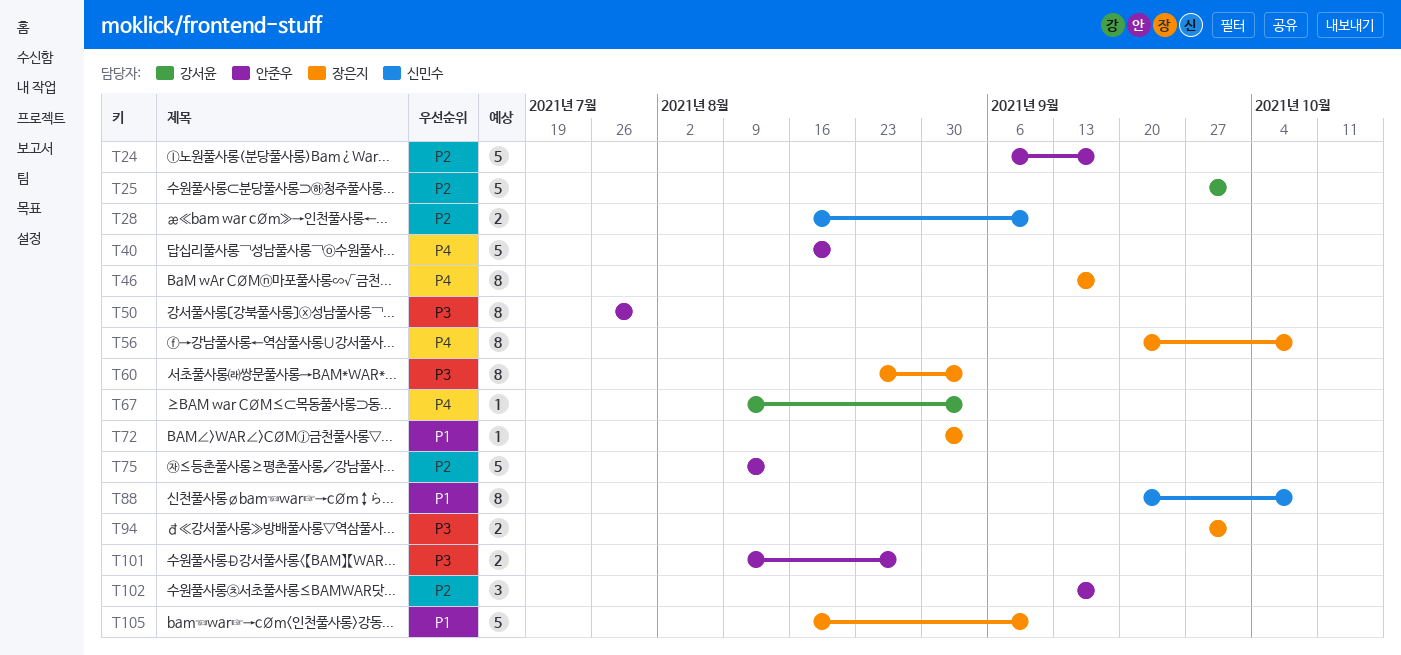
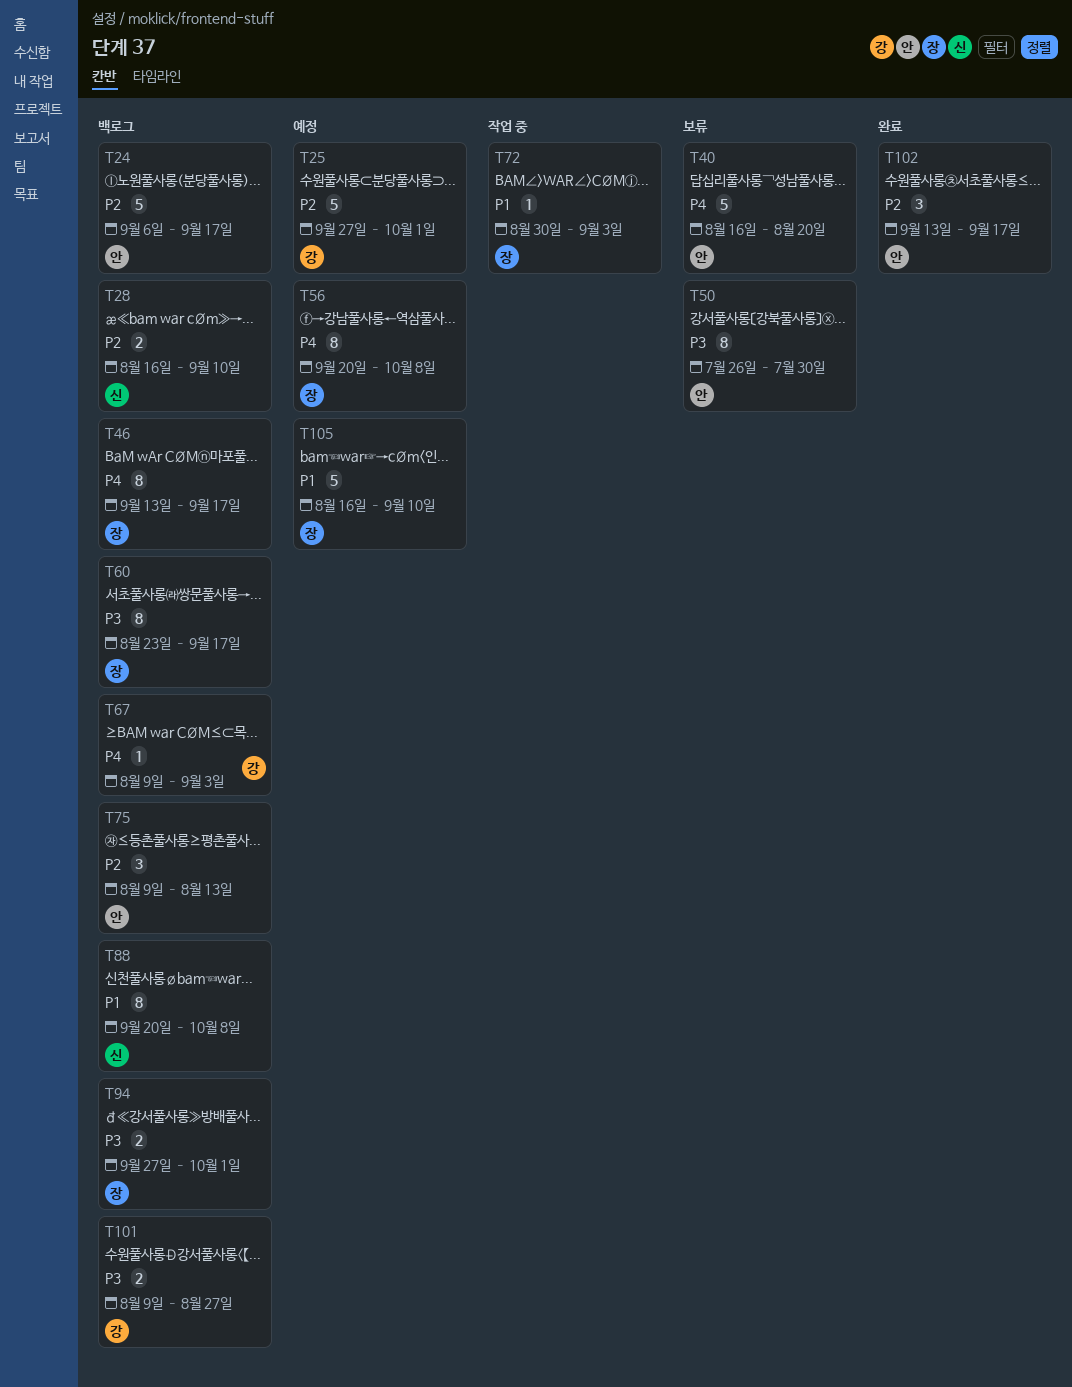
T60, due: Sep 3 -> Sep 17
T75, estimate: 5 -> 3
T101, owner: 안준우 -> 강서윤

